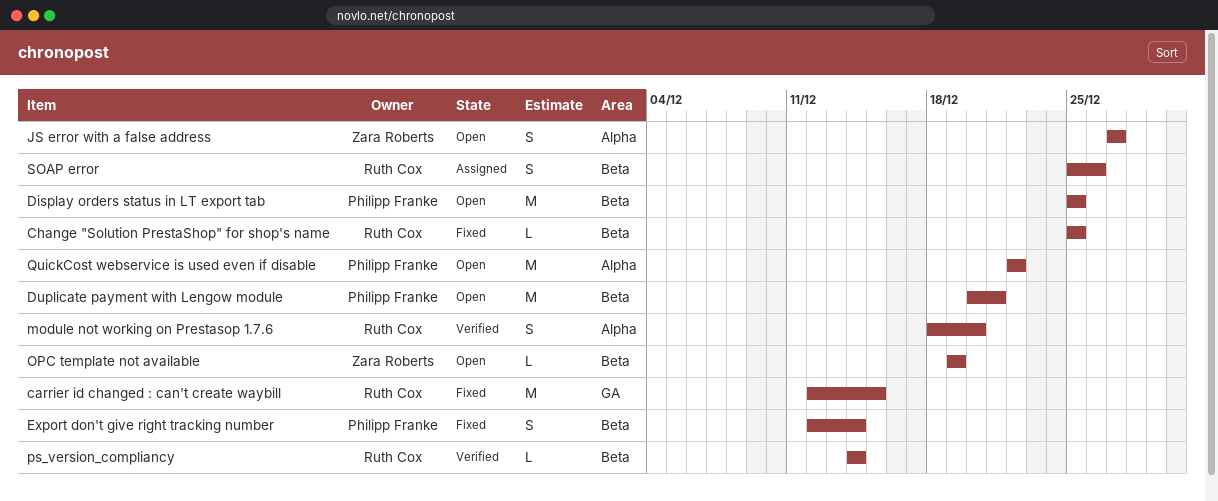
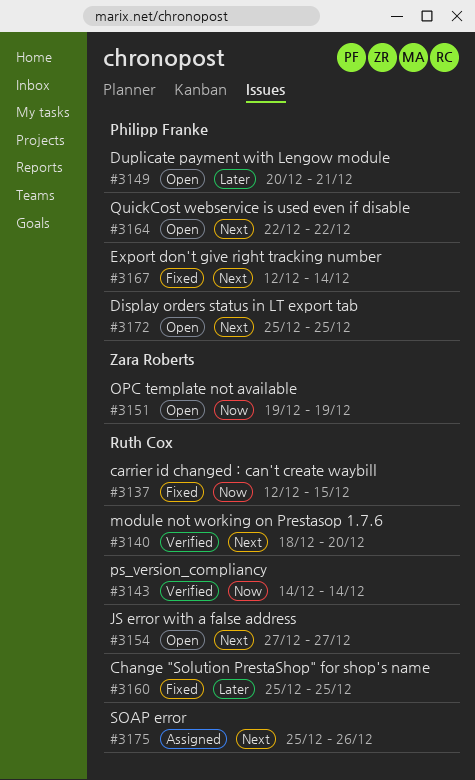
JS error with a false address, owner: Zara Roberts -> Ruth Cox

